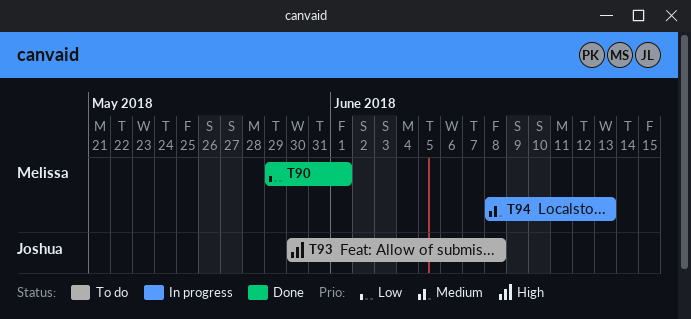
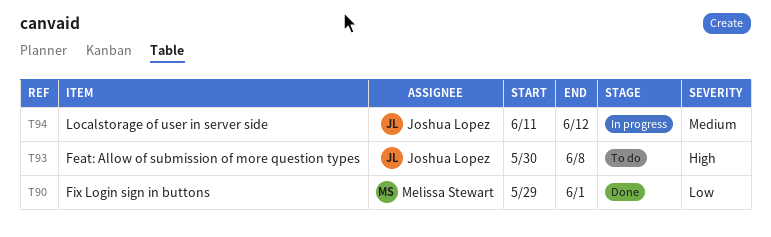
T94, owner: Melissa Stewart -> Joshua Lopez
T94, start: Jun 8 -> Jun 11
T94, due: Jun 13 -> Jun 12

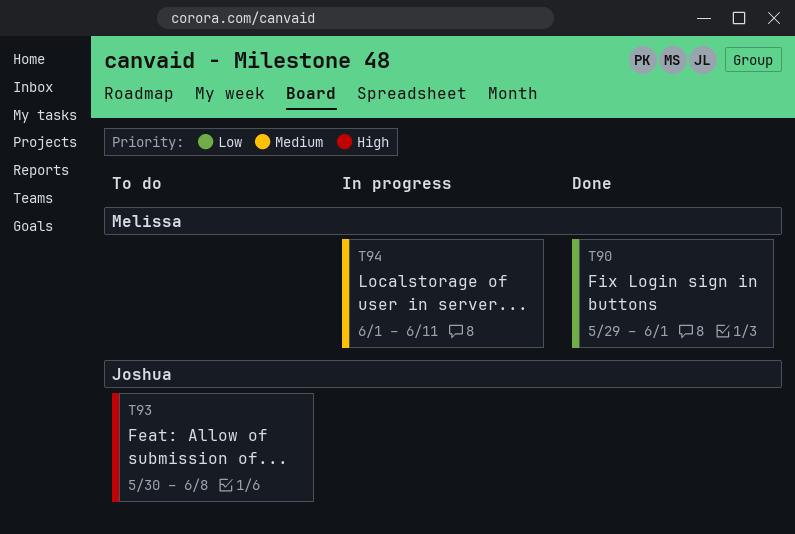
T94, owner: Joshua Lopez -> Melissa Stewart
T94, start: Jun 11 -> Jun 1
T94, due: Jun 12 -> Jun 11

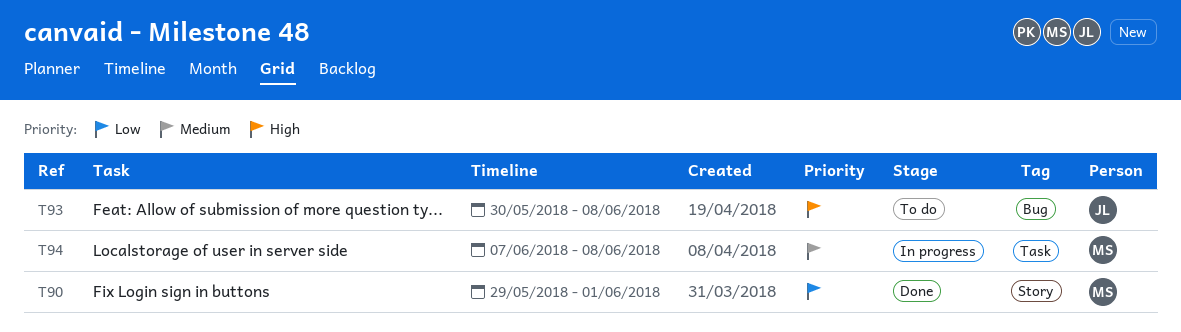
T94, start: Jun 1 -> Jun 7
T94, due: Jun 11 -> Jun 8

